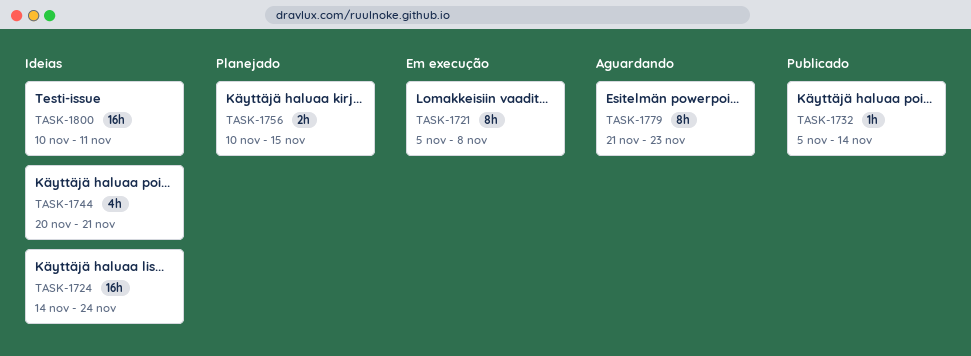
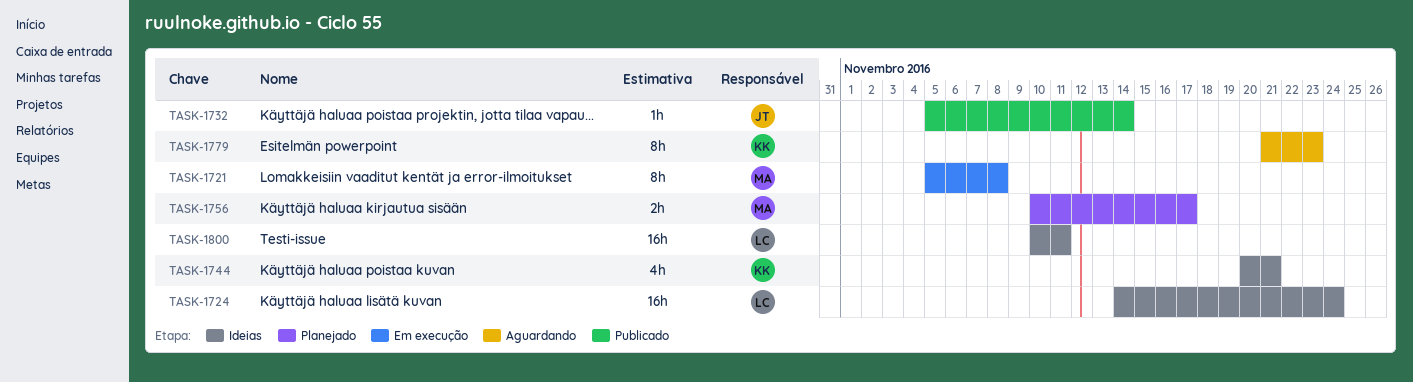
TASK-1756, due: Nov 15 -> Nov 17

